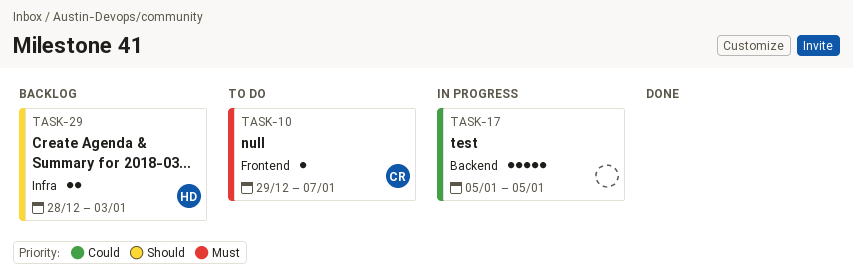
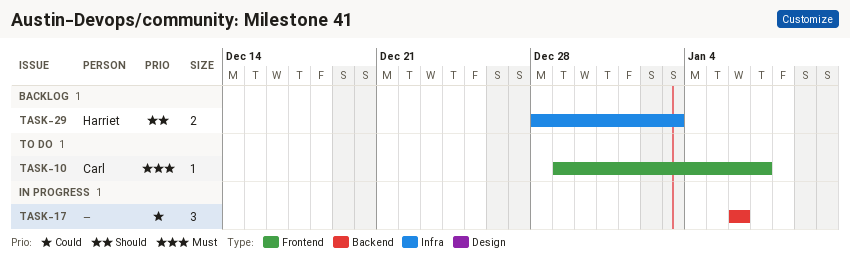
TASK-17, estimate: 5 -> 3
TASK-17, start: Jan 5 -> Jan 6
TASK-17, due: Jan 5 -> Jan 6

